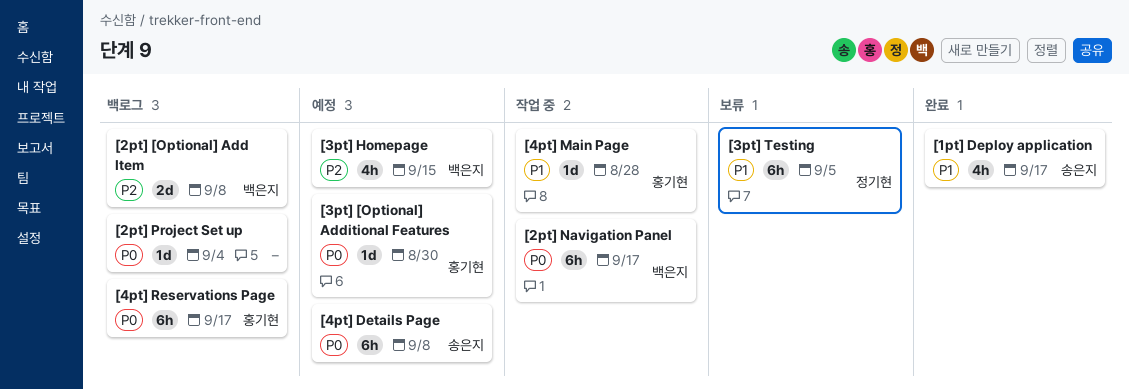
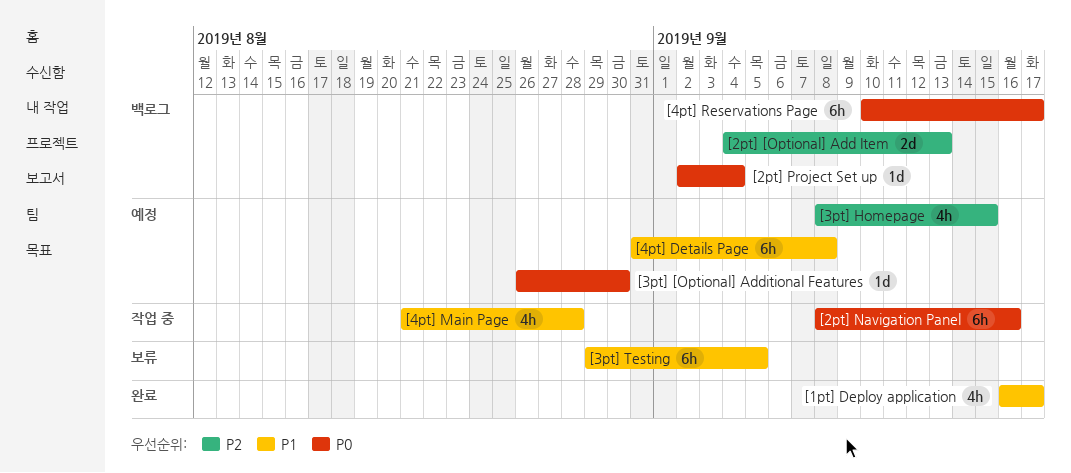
[2pt] [Optional] Add Item, due: Sep 8 -> Sep 13
[2pt] Navigation Panel, due: Sep 17 -> Sep 16
[4pt] Details Page, priority: P0 -> P1
[4pt] Main Page, estimate: 1d -> 4h

